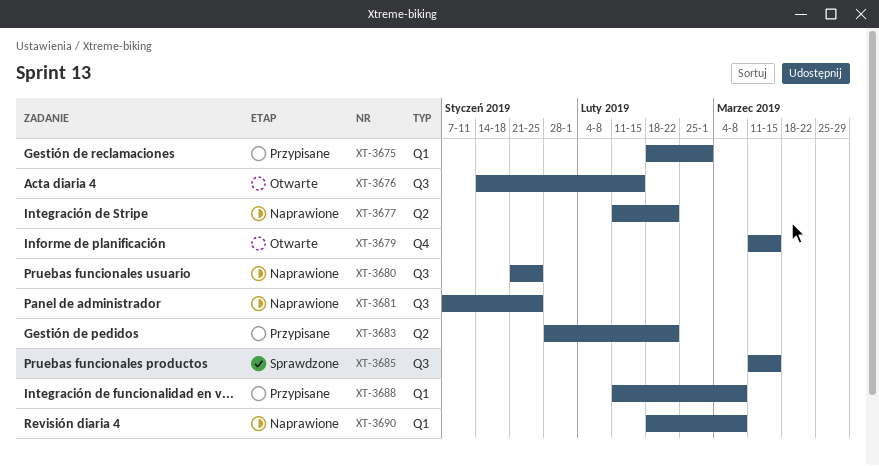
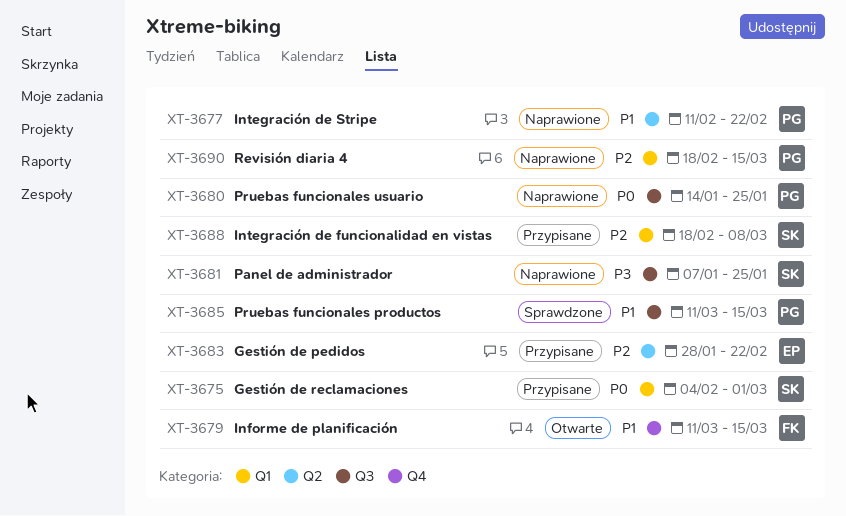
XT-3675, start: Feb 18 -> Feb 4
XT-3676: present -> none
XT-3680, start: Jan 21 -> Jan 14
XT-3688, start: Feb 11 -> Feb 18
XT-3690, due: Mar 8 -> Mar 15

